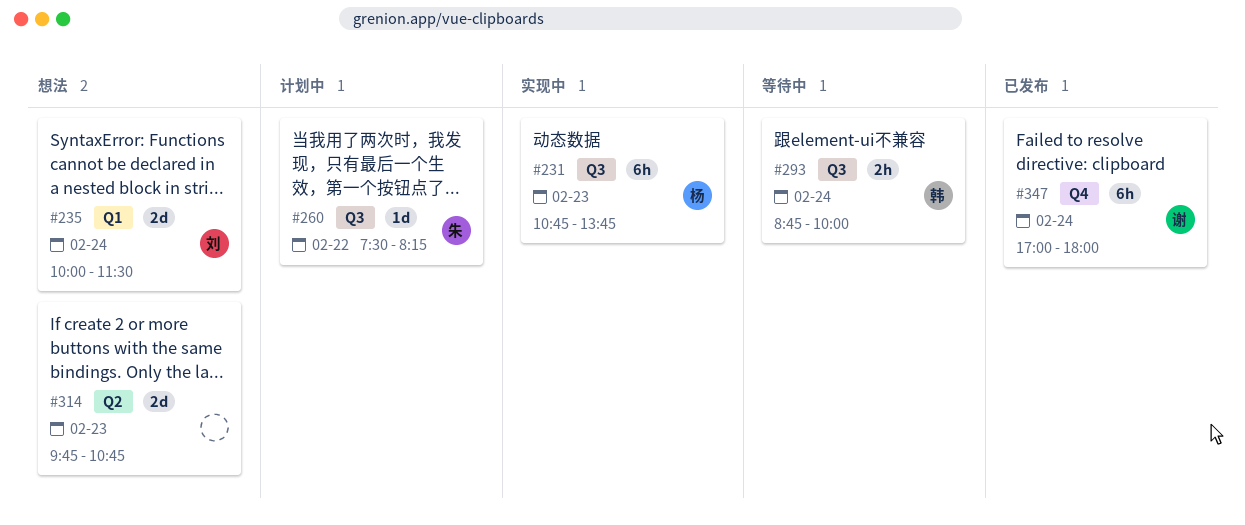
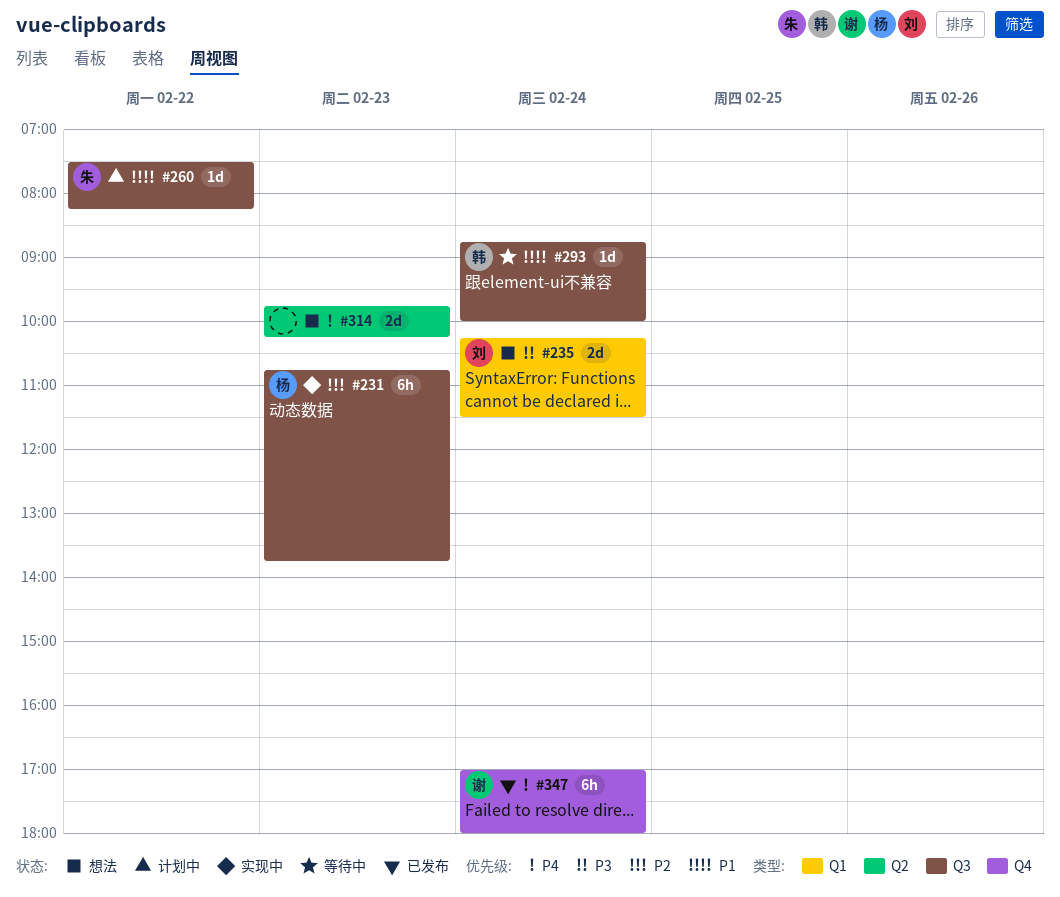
#235, begins: 10:00 -> 10:15
#293, estimate: 2h -> 1d
#314, ends: 10:45 -> 10:15

